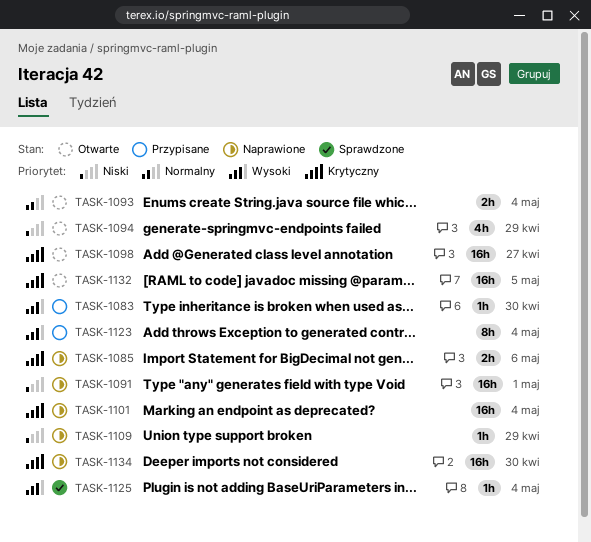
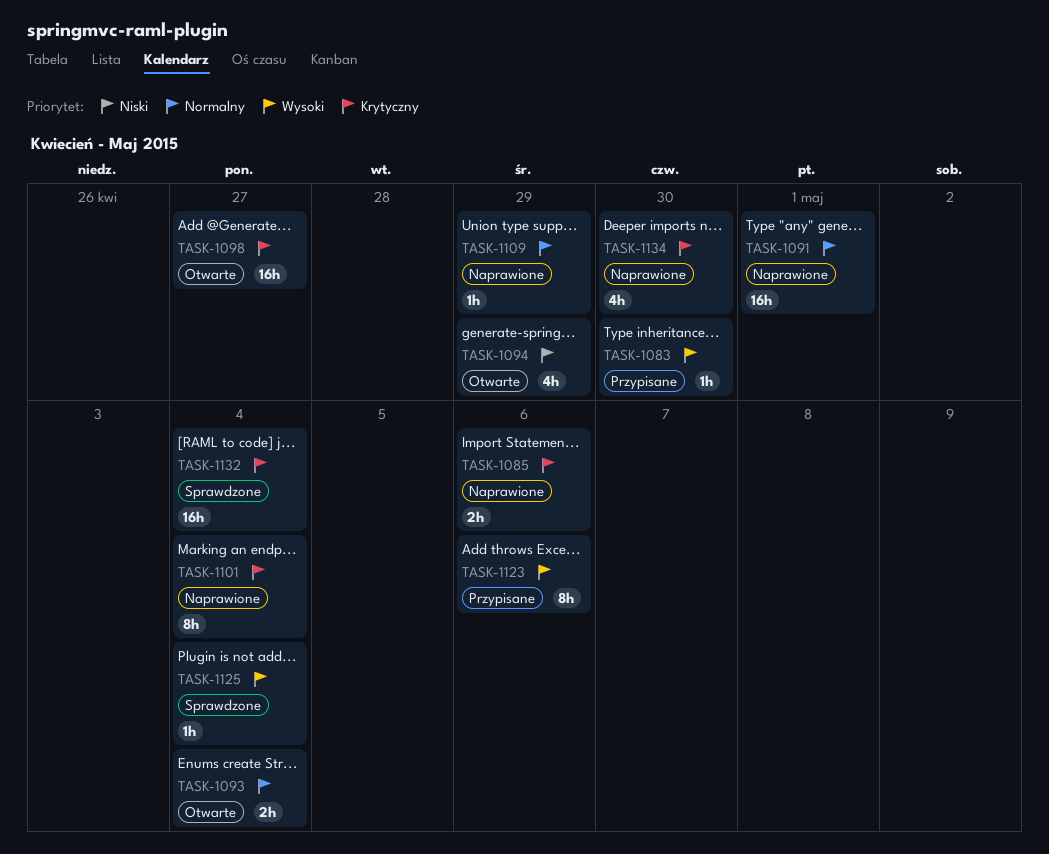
TASK-1091, priority: Niski -> Normalny
TASK-1101, estimate: 16h -> 8h
TASK-1109, priority: Niski -> Normalny
TASK-1123, due: May 4 -> May 6
TASK-1132, status: Otwarte -> Sprawdzone
TASK-1132, due: May 5 -> May 4
TASK-1134, estimate: 16h -> 4h

